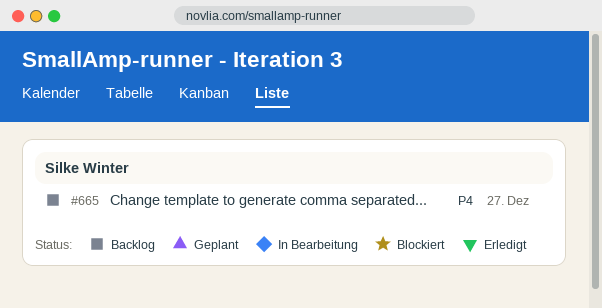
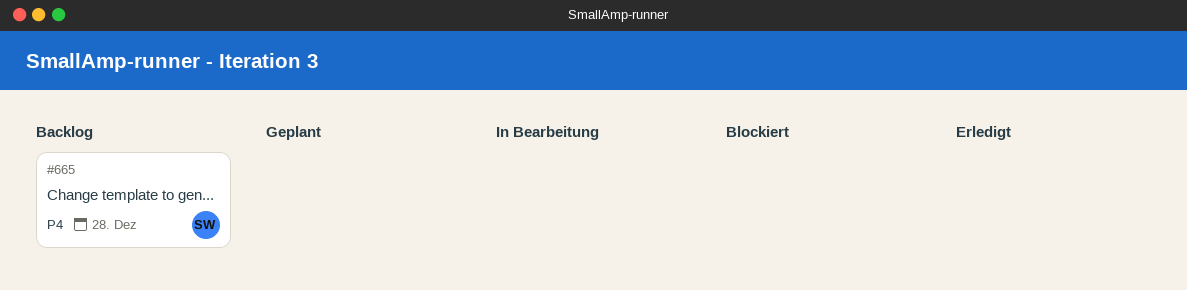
#665, due: Dec 27 -> Dec 28

